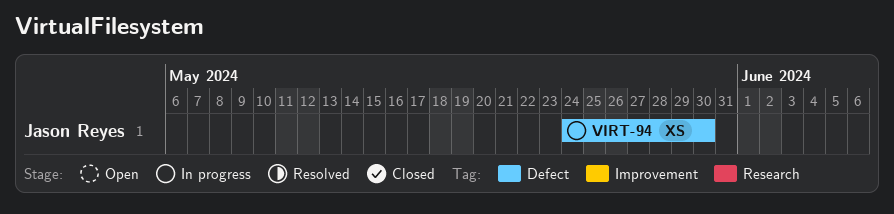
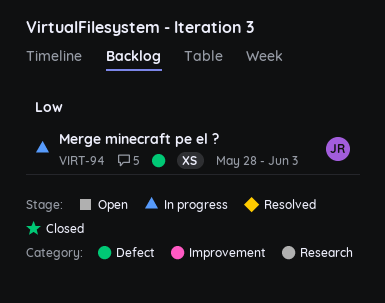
VIRT-94, start: May 24 -> May 28
VIRT-94, due: May 30 -> Jun 3

